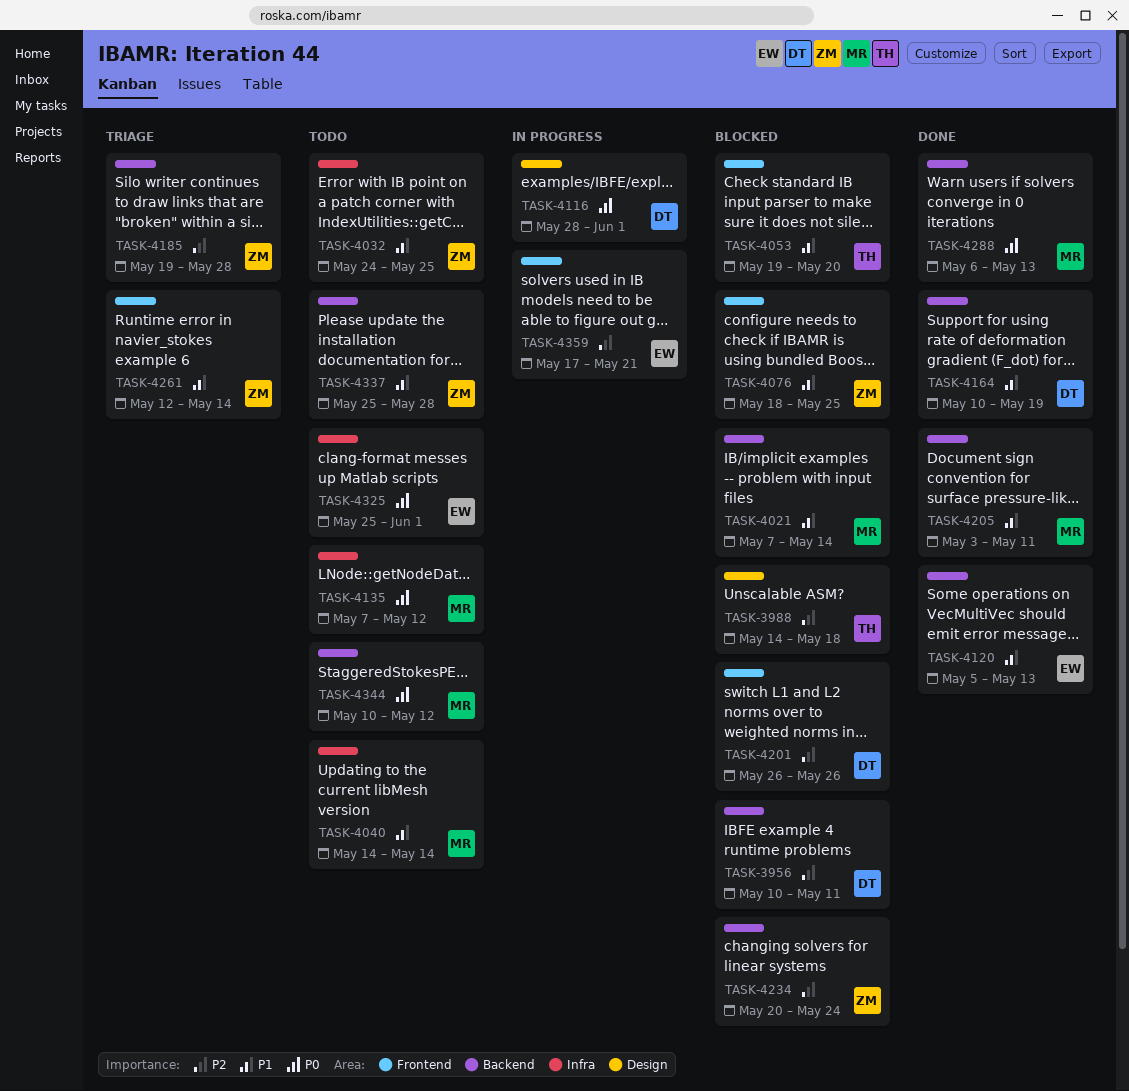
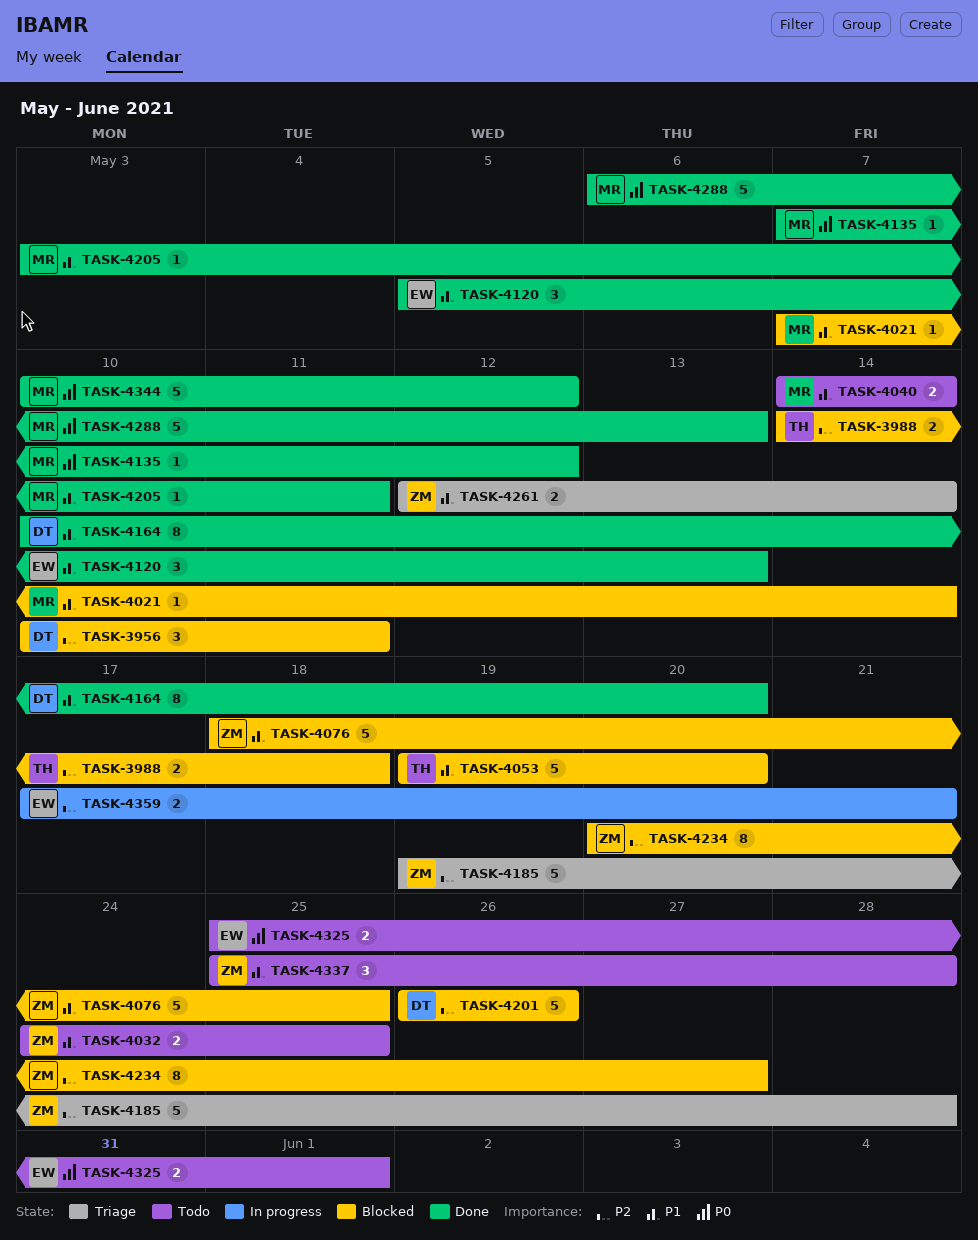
TASK-4116: present -> none
TASK-4135, status: Todo -> Done
TASK-4164, due: May 19 -> May 20
TASK-4234, due: May 24 -> May 27
TASK-4344, status: Todo -> Done

